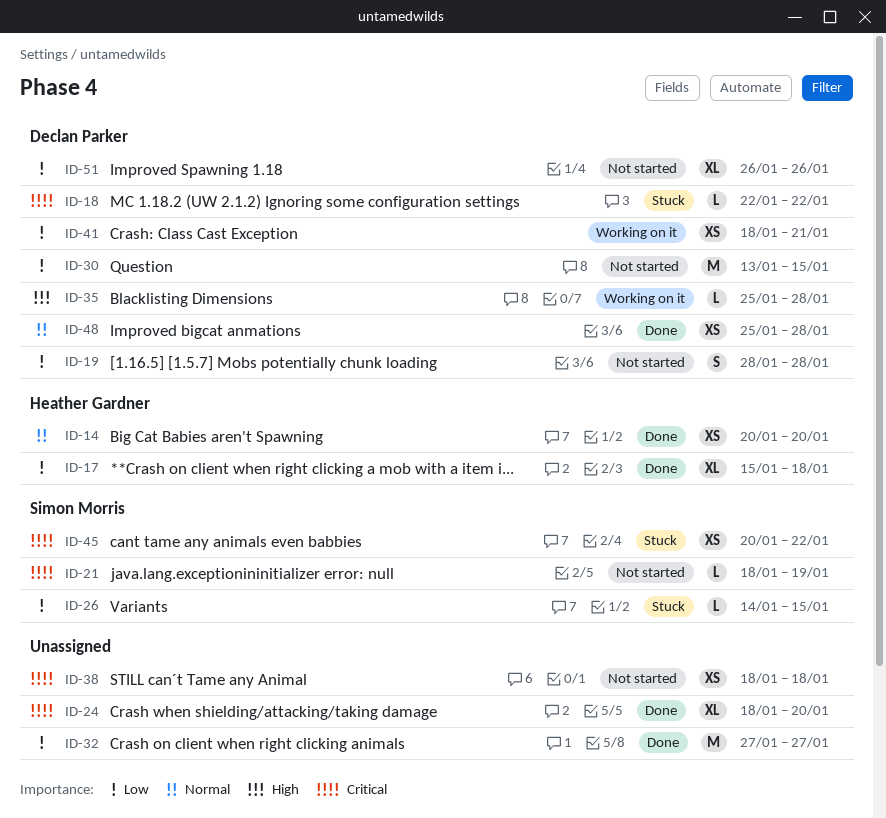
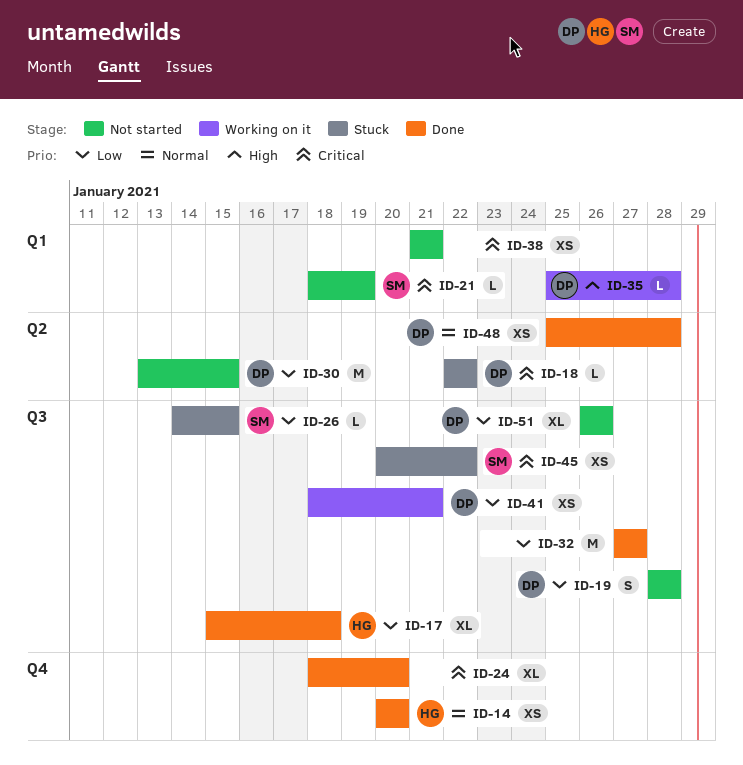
ID-38, start: Jan 18 -> Jan 21
ID-38, due: Jan 18 -> Jan 21

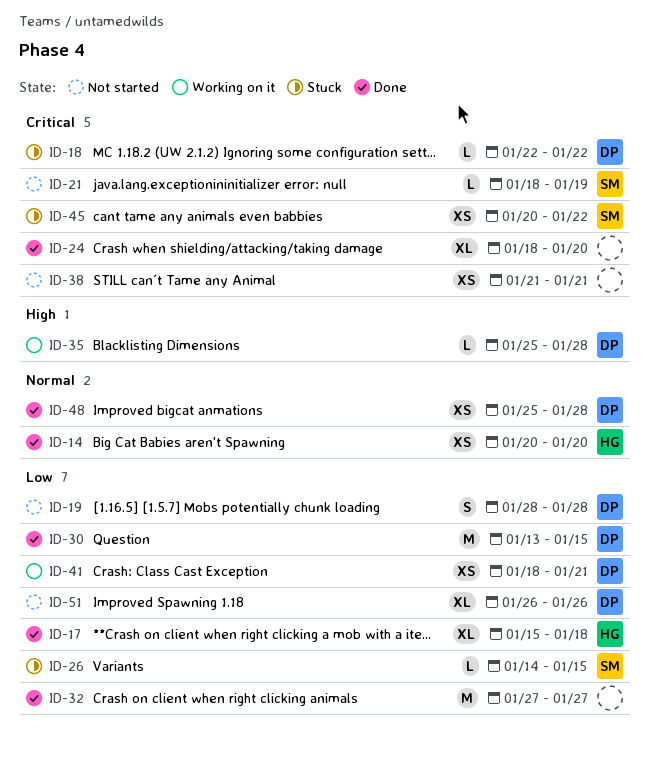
ID-30, status: Not started -> Done

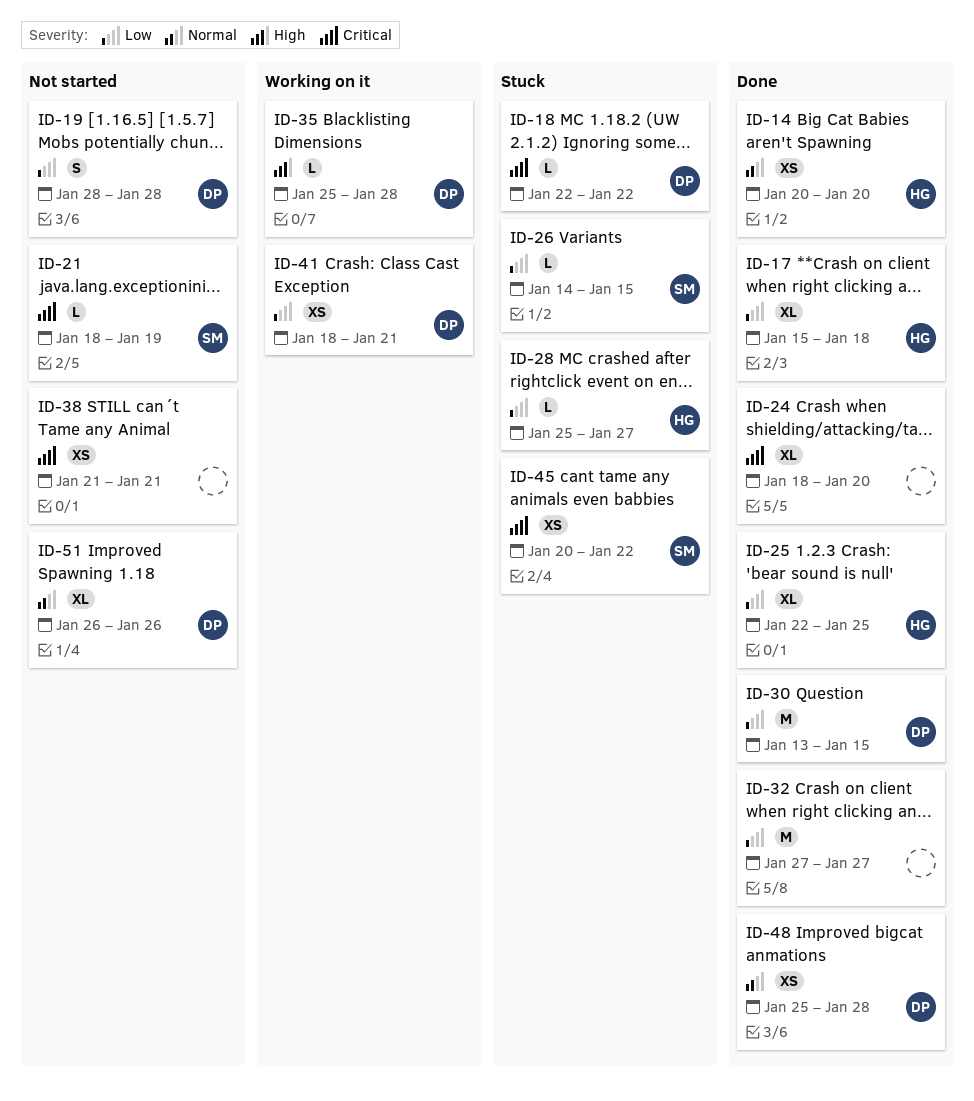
ID-25: none -> present
ID-28: none -> present
ID-51, priority: Low -> Normal

